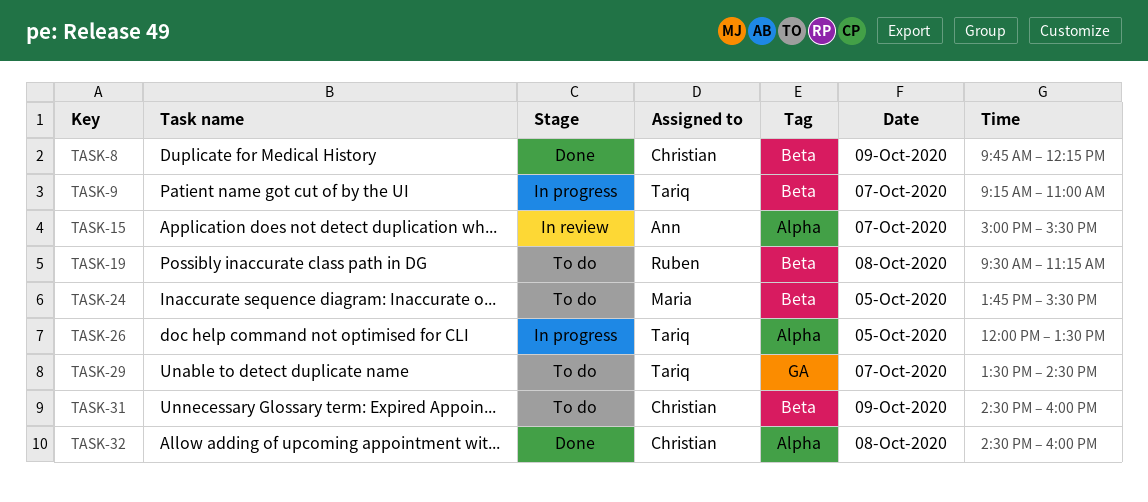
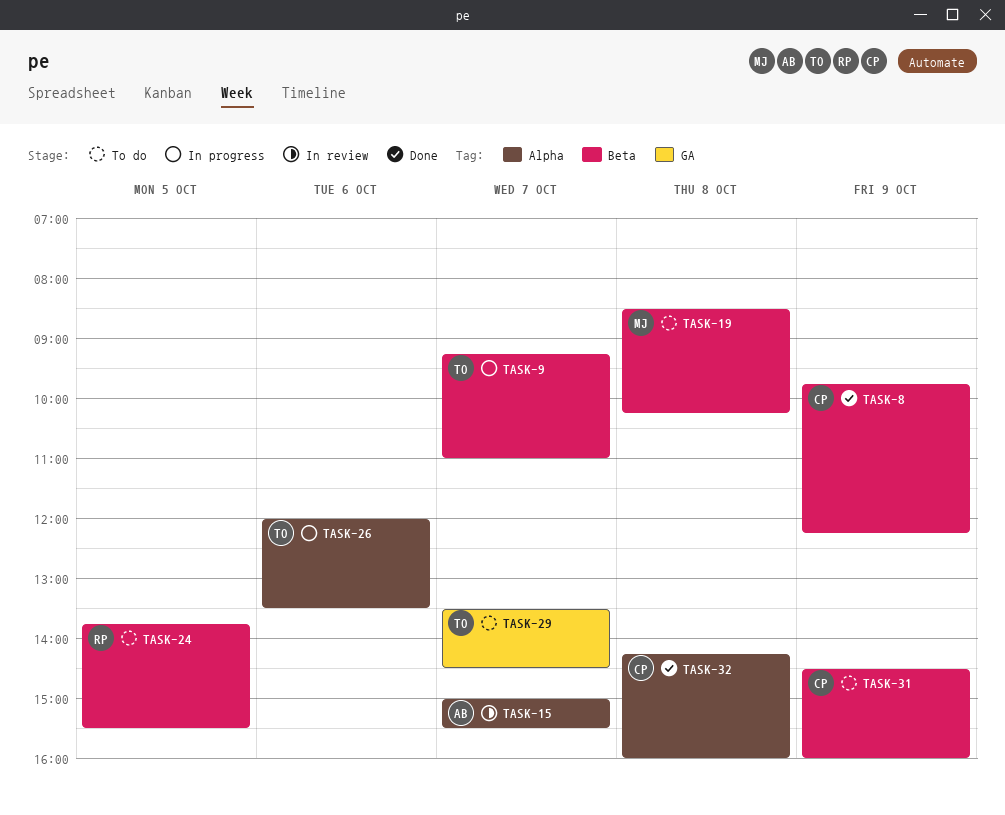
TASK-19, owner: Ruben -> Maria
TASK-19, begins: 09:30 -> 08:30
TASK-19, ends: 11:15 -> 10:15
TASK-24, owner: Maria -> Ruben
TASK-26, day: Oct 5 -> Oct 6
TASK-32, begins: 14:30 -> 14:15

